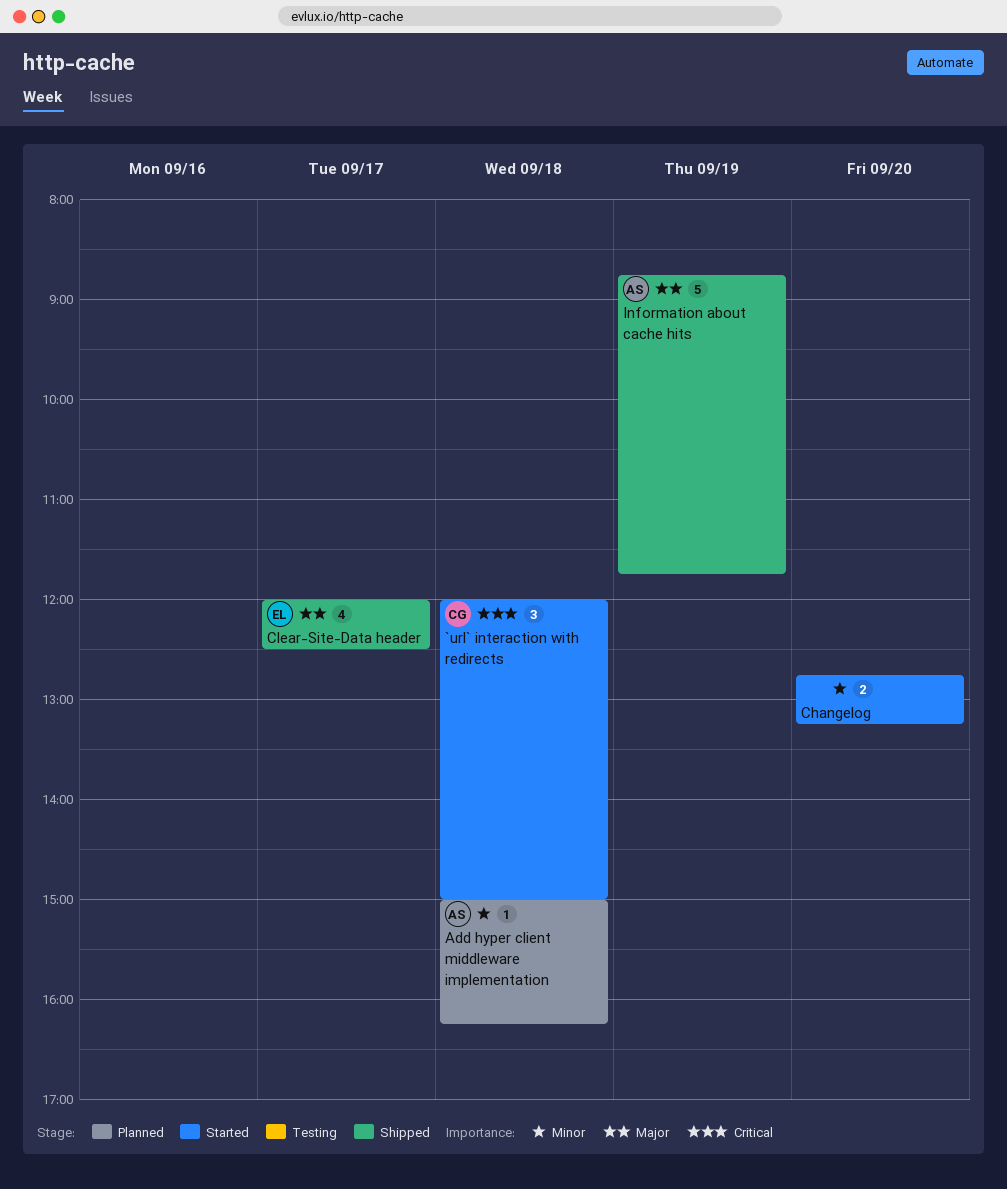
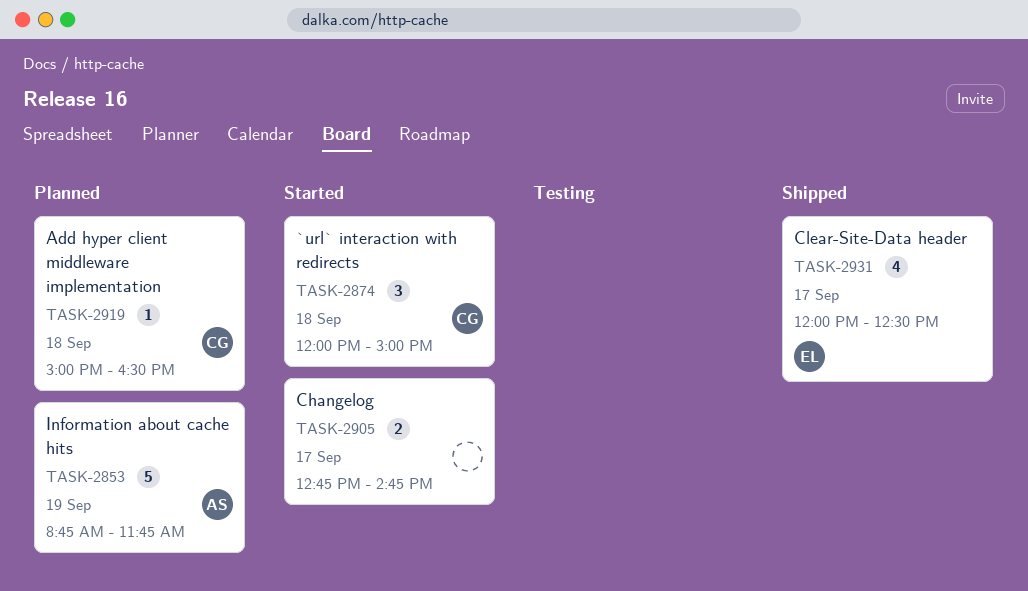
Add hyper client middleware implementation, owner: AS -> CG
Add hyper client middleware implementation, ends: 16:15 -> 16:30
Changelog, day: Sep 20 -> Sep 17
Changelog, ends: 13:15 -> 14:45
Information about cache hits, status: Shipped -> Planned

